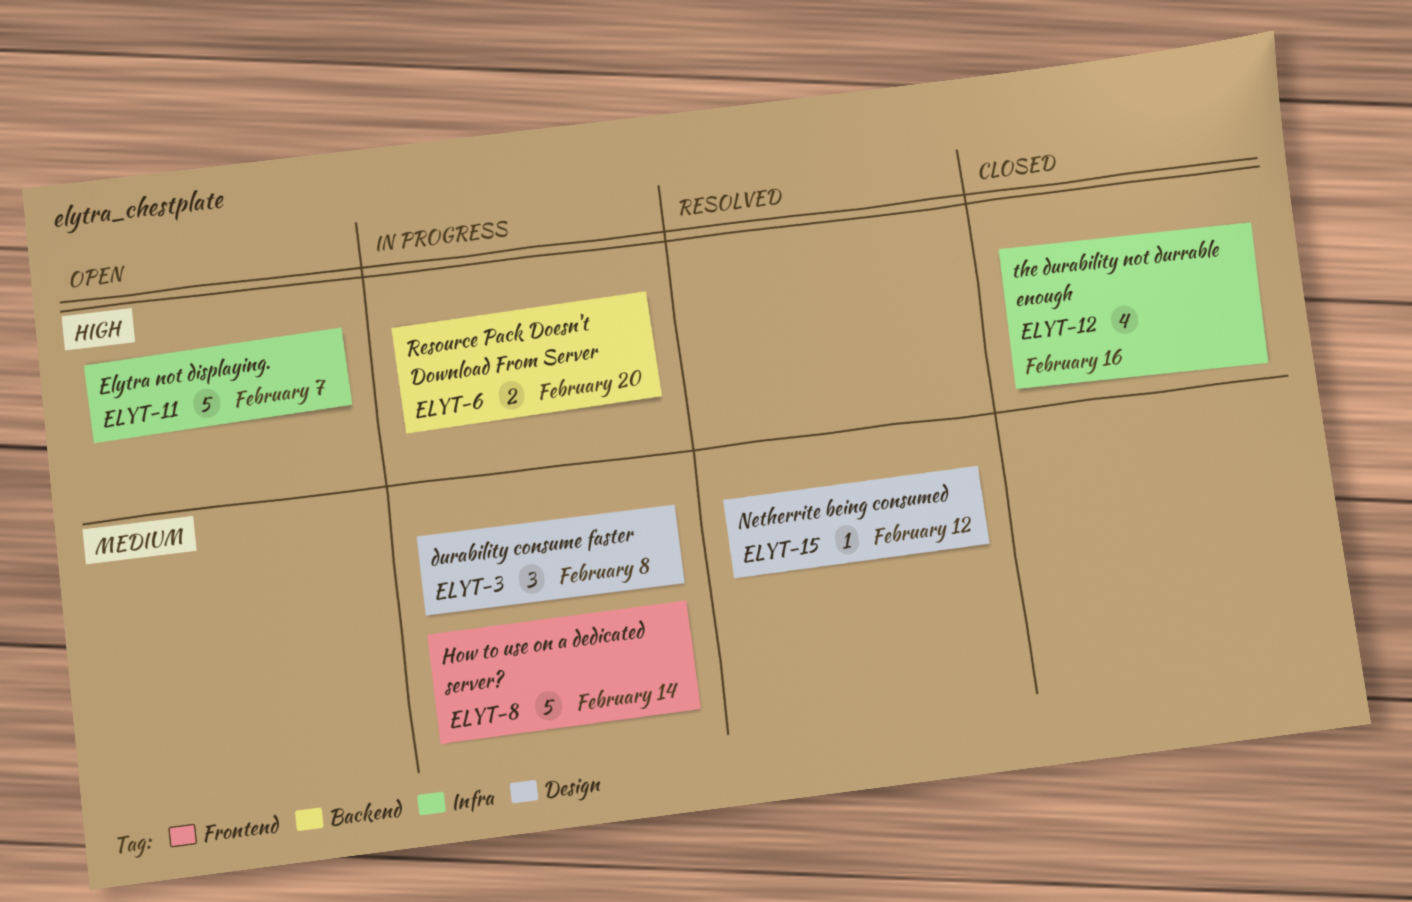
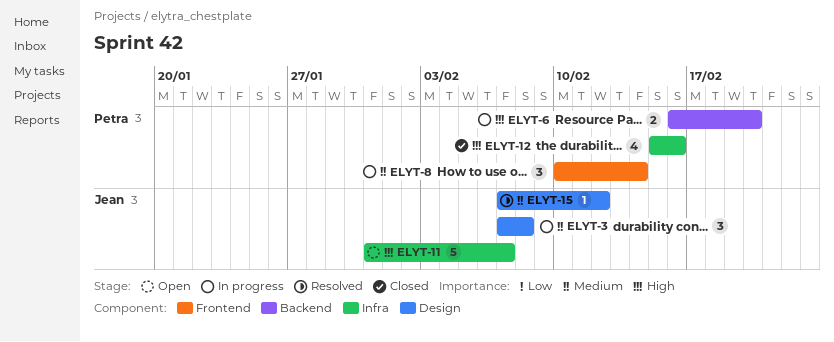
ELYT-8, estimate: 5 -> 3

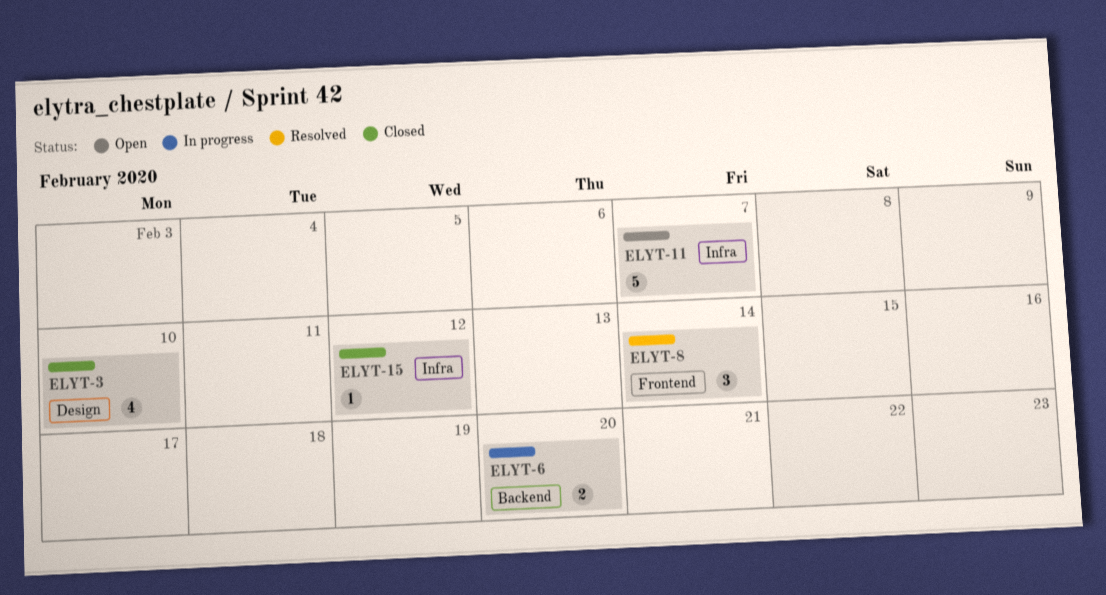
ELYT-3, status: In progress -> Closed
ELYT-3, estimate: 3 -> 4
ELYT-3, due: Feb 8 -> Feb 10
ELYT-8, status: In progress -> Resolved
ELYT-12: present -> none
ELYT-15, status: Resolved -> Closed
ELYT-15, label: Design -> Infra

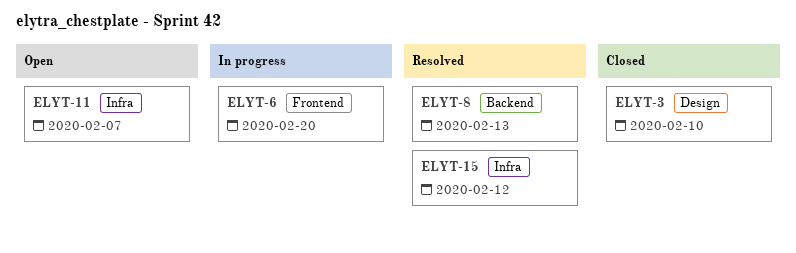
ELYT-6, label: Backend -> Frontend
ELYT-8, label: Frontend -> Backend
ELYT-8, due: Feb 14 -> Feb 13
ELYT-15, status: Closed -> Resolved

